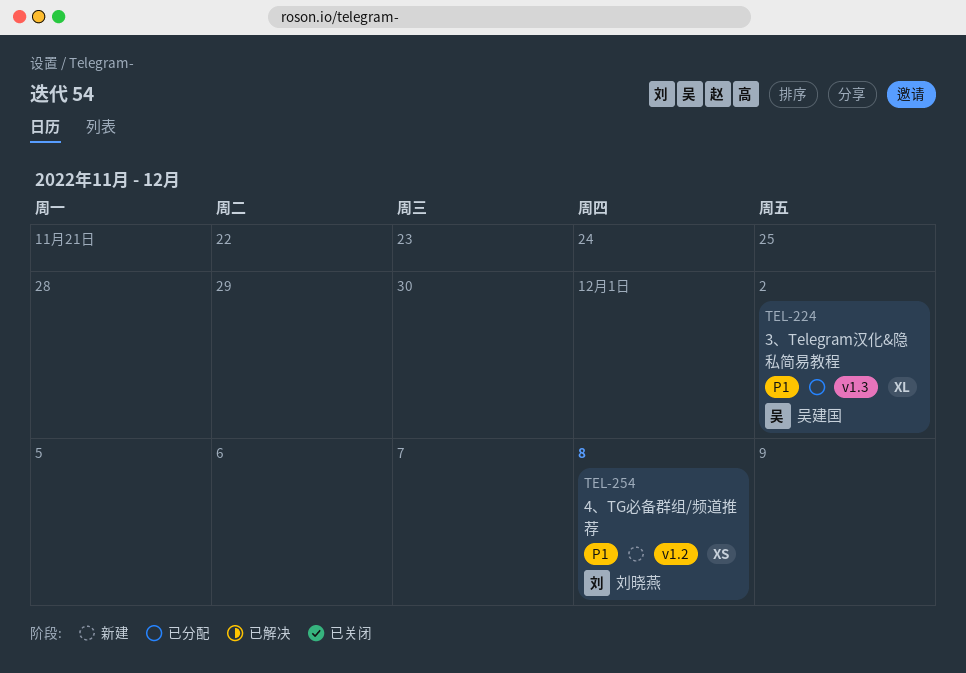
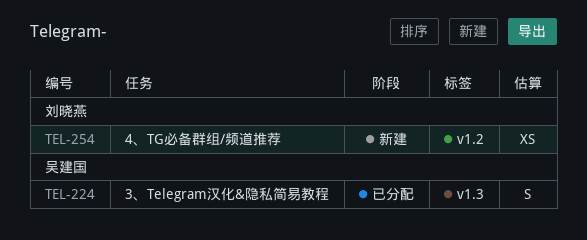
TEL-224, estimate: XL -> S

